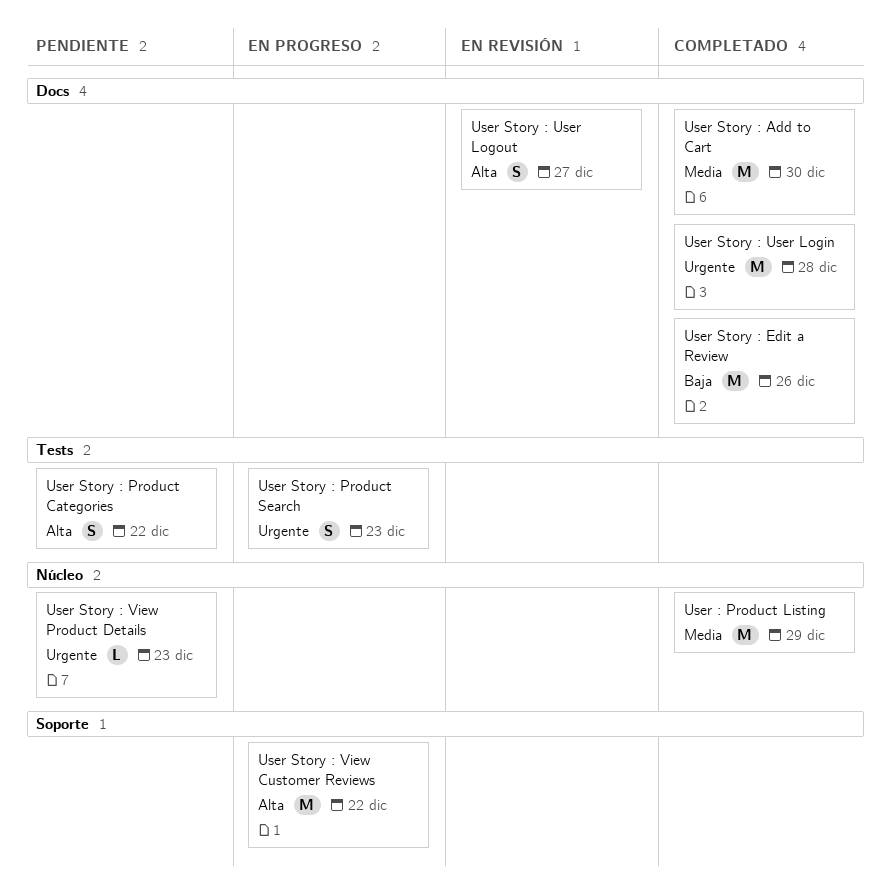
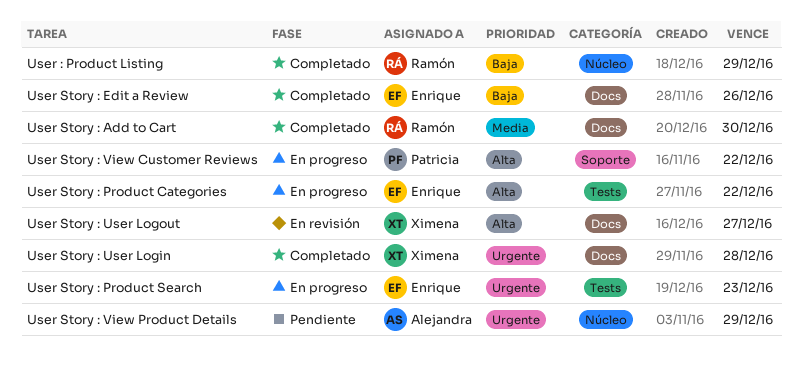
User : Product Listing, priority: Media -> Baja
User Story : Product Categories, status: Pendiente -> En progreso
User Story : View Product Details, due: Dec 23 -> Dec 29

